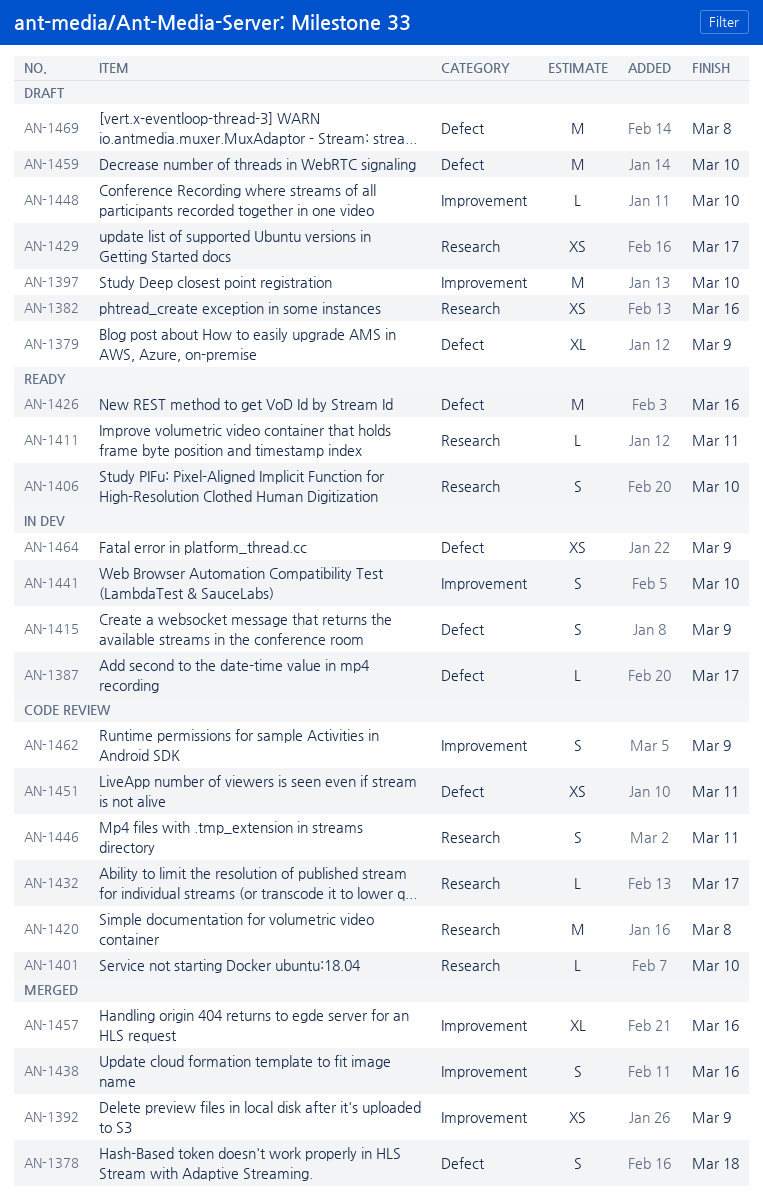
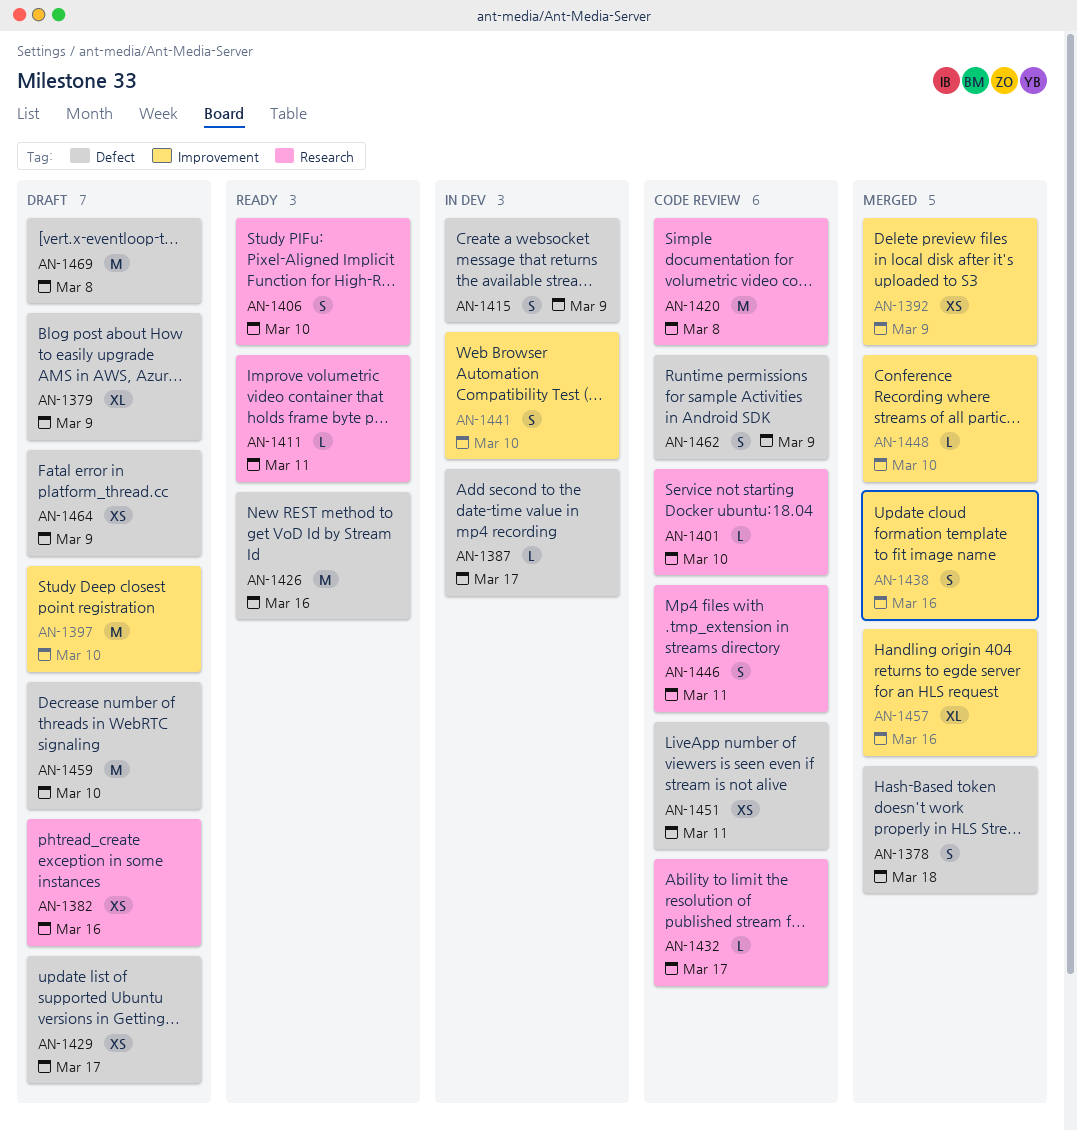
AN-1429, label: Research -> Defect
AN-1448, status: Draft -> Merged
AN-1462, label: Improvement -> Defect
AN-1464, status: In dev -> Draft

